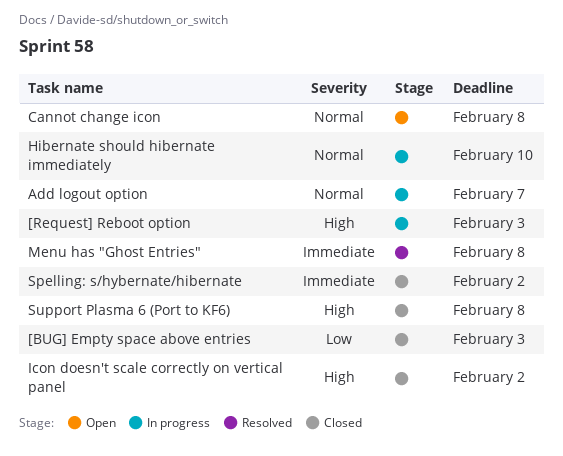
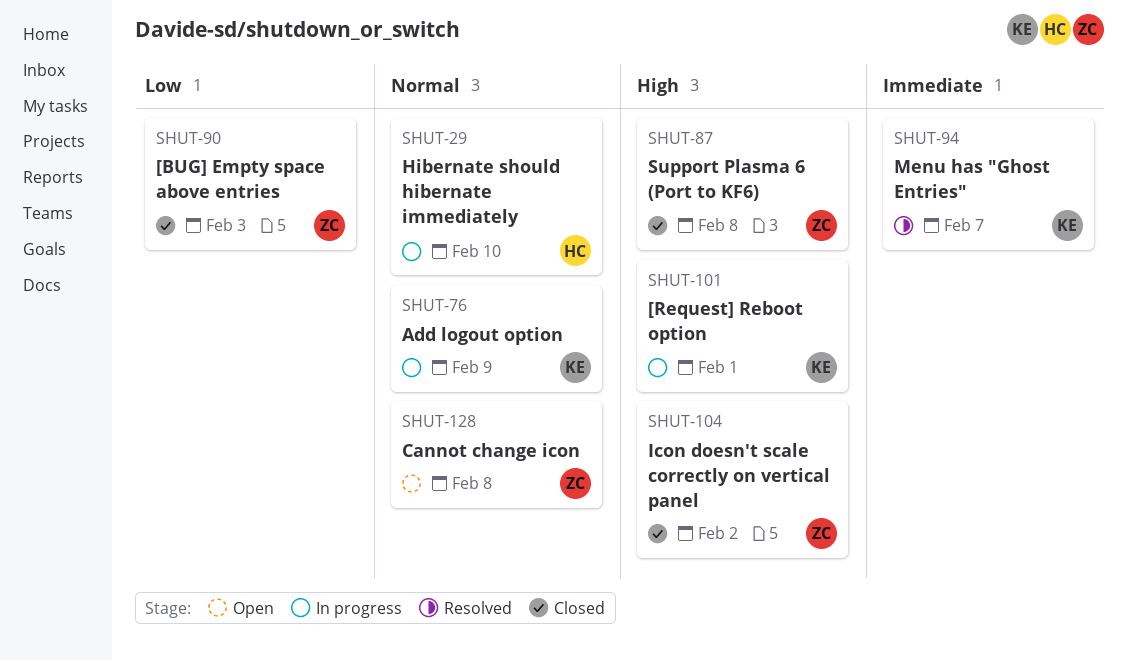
[Request] Reboot option, due: Feb 3 -> Feb 1
Add logout option, due: Feb 7 -> Feb 9
Menu has "Ghost Entries", due: Feb 8 -> Feb 7
Spelling: s/hybernate/hibernate: present -> none

